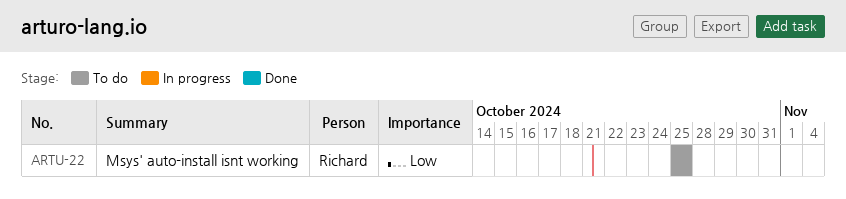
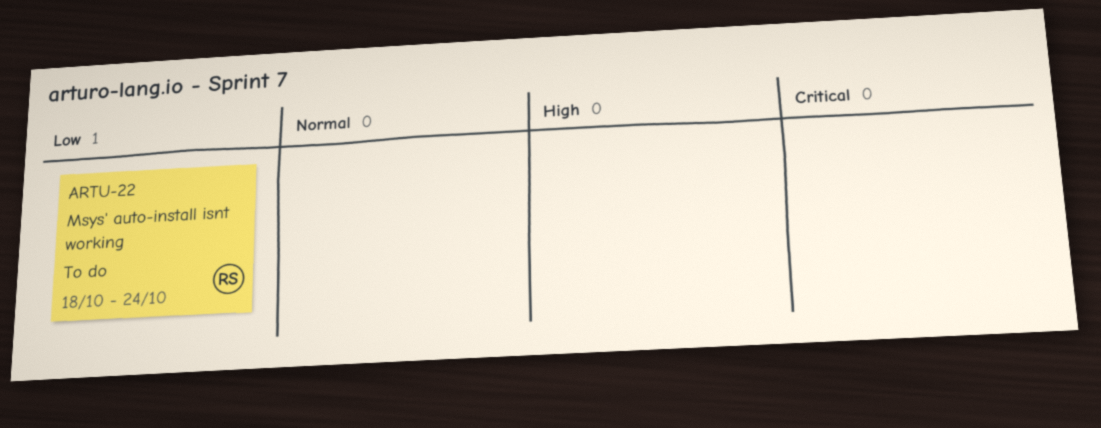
ARTU-22, start: Oct 25 -> Oct 18
ARTU-22, due: Oct 25 -> Oct 24

